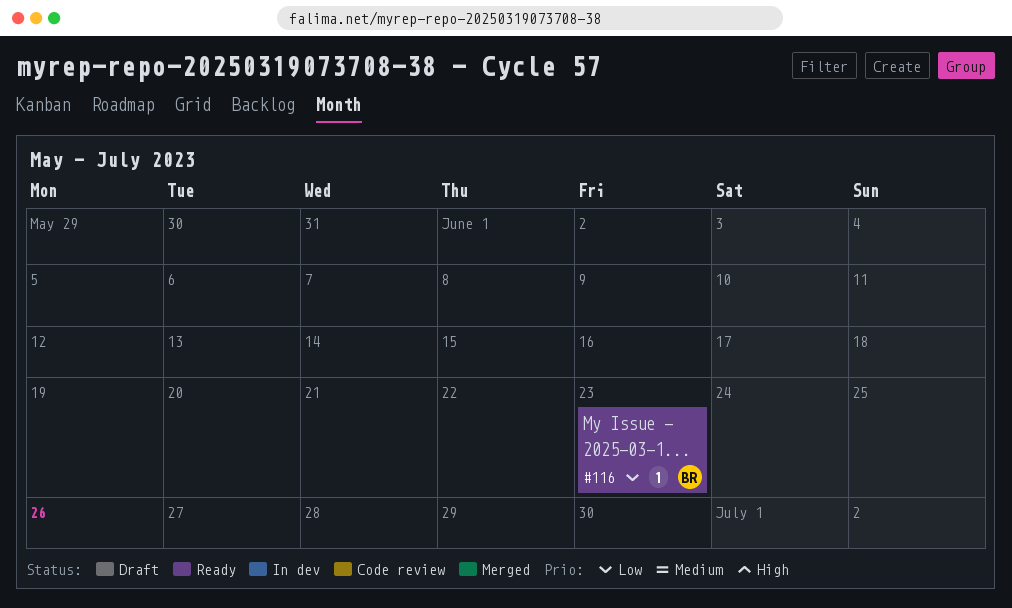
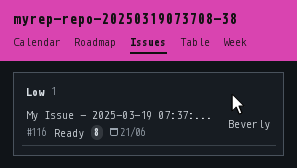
#116, estimate: 1 -> 8
#116, due: Jun 23 -> Jun 21

